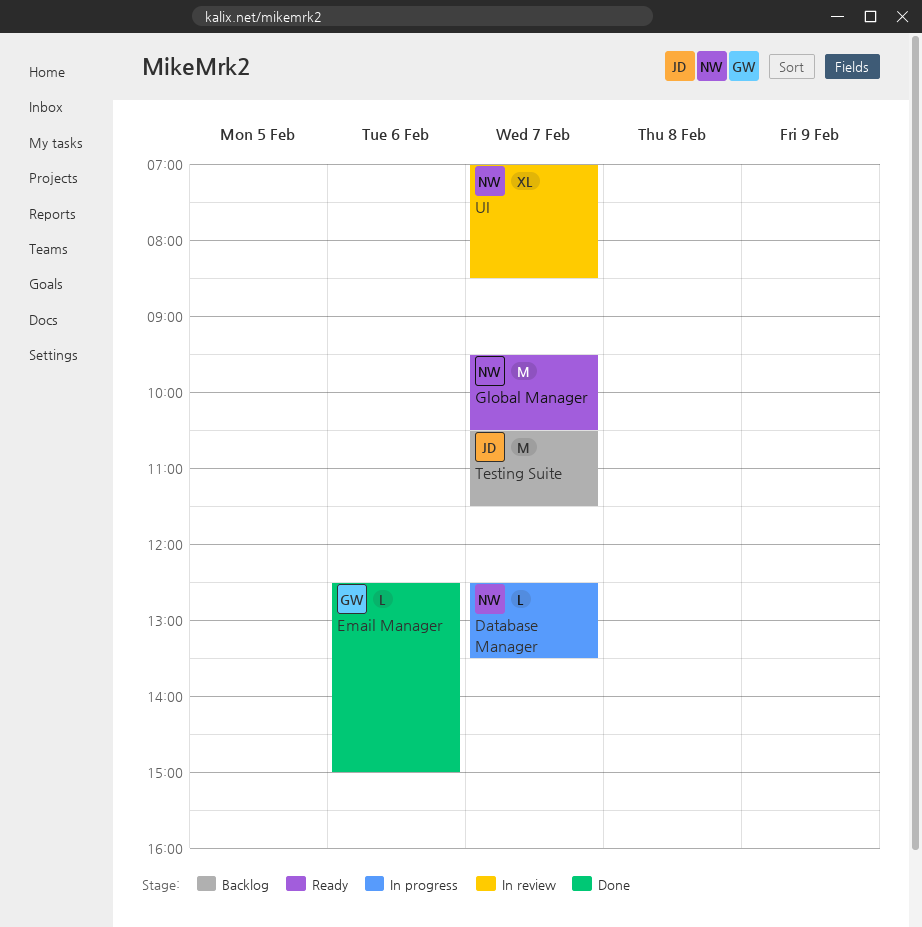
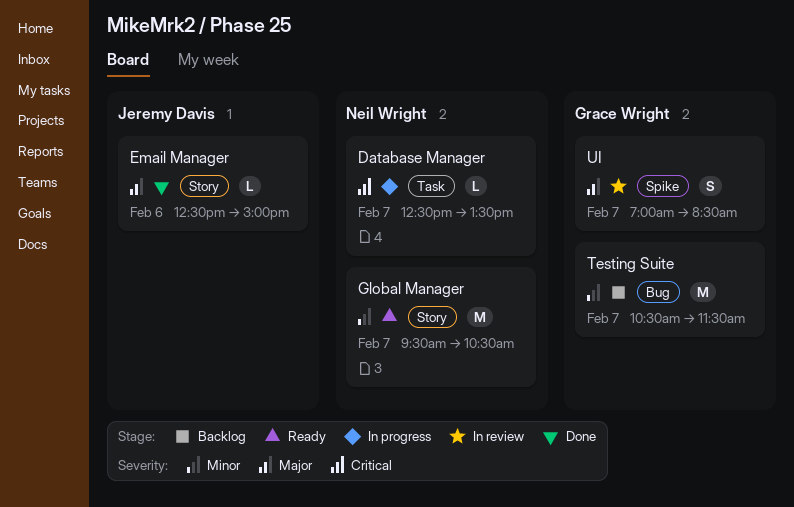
Email Manager, owner: Grace Wright -> Jeremy Davis
Testing Suite, owner: Jeremy Davis -> Grace Wright
UI, owner: Neil Wright -> Grace Wright
UI, estimate: XL -> S

